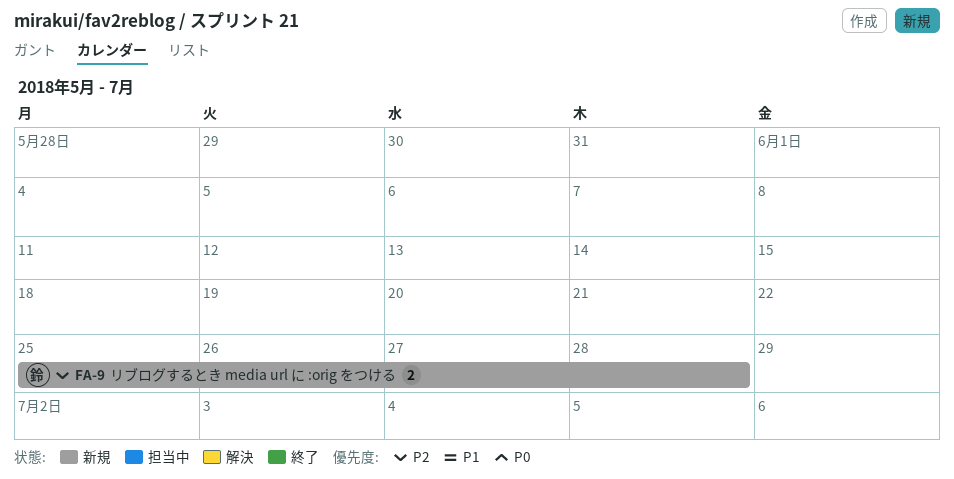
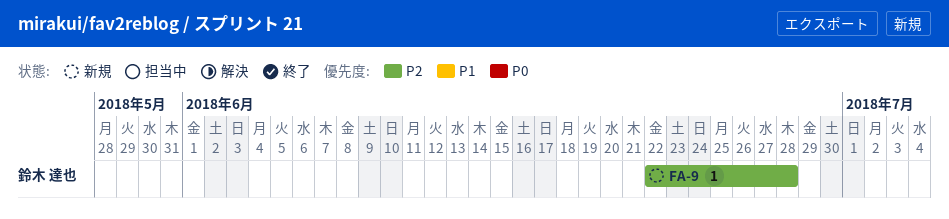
FA-9, estimate: 2 -> 1
FA-9, start: Jun 25 -> Jun 22

